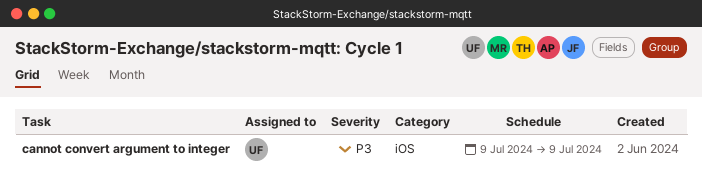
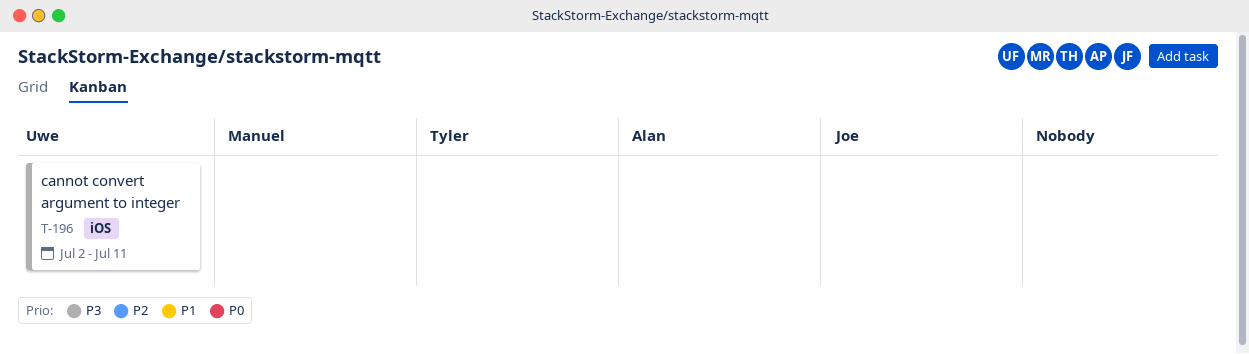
cannot convert argument to integer, start: Jul 9 -> Jul 2
cannot convert argument to integer, due: Jul 9 -> Jul 11

